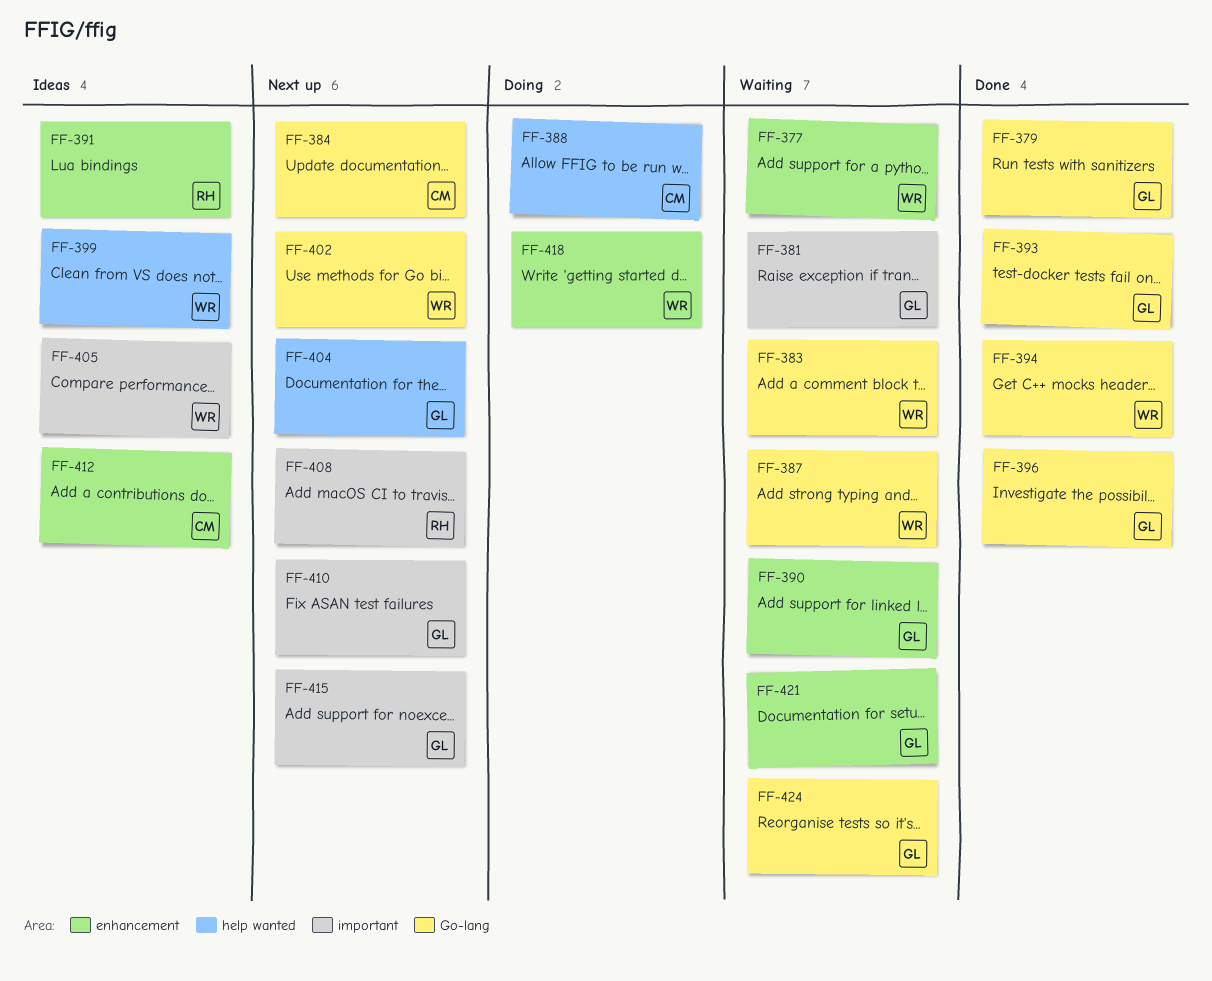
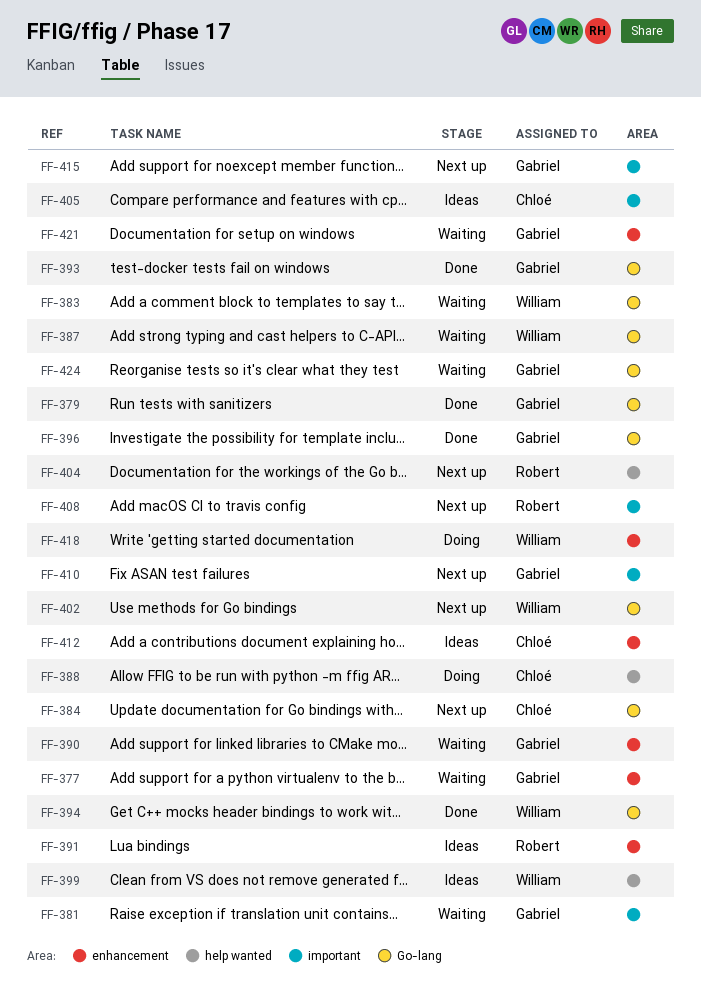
FF-377, owner: William -> Gabriel
FF-404, owner: Gabriel -> Robert
FF-405, owner: William -> Chloé

